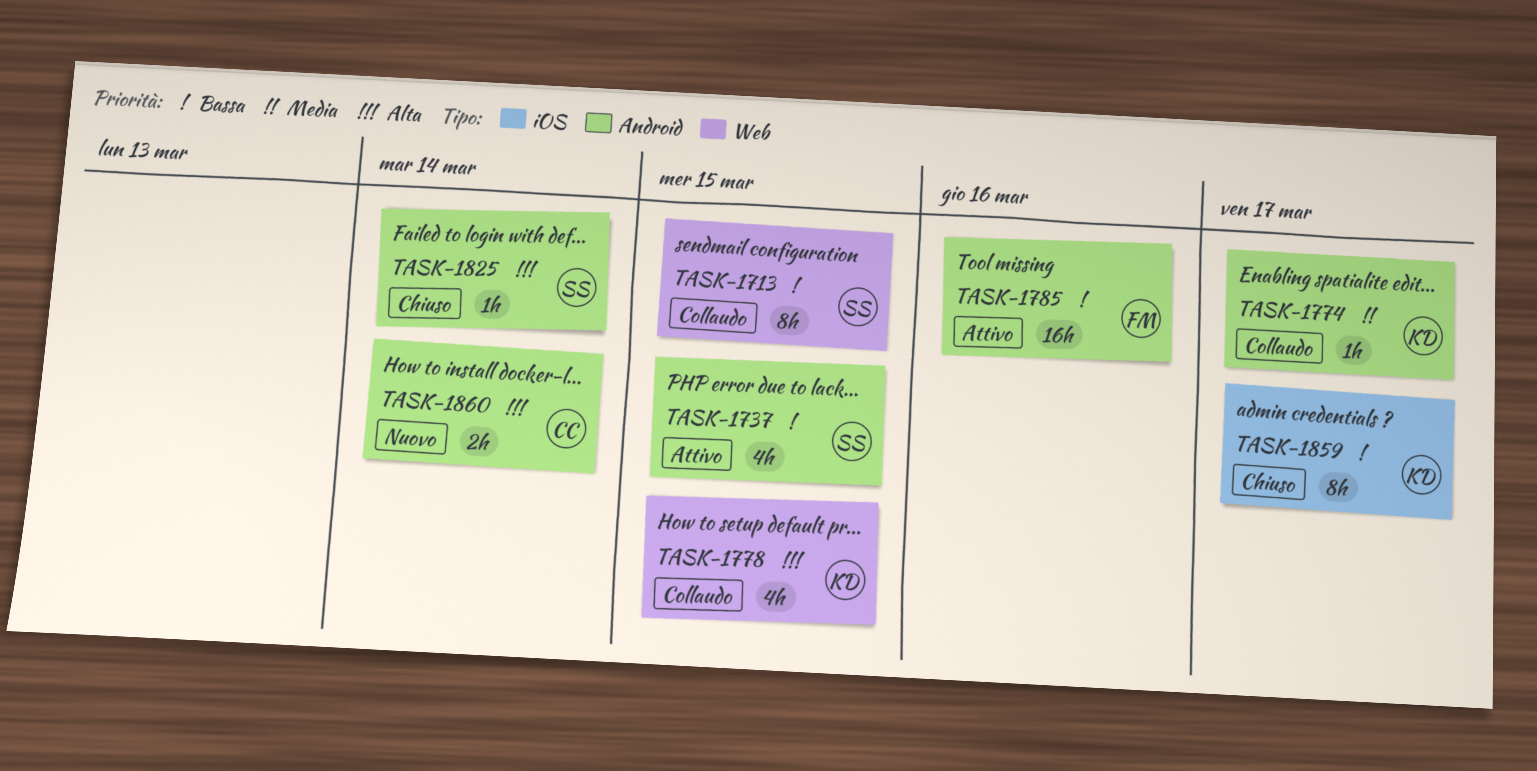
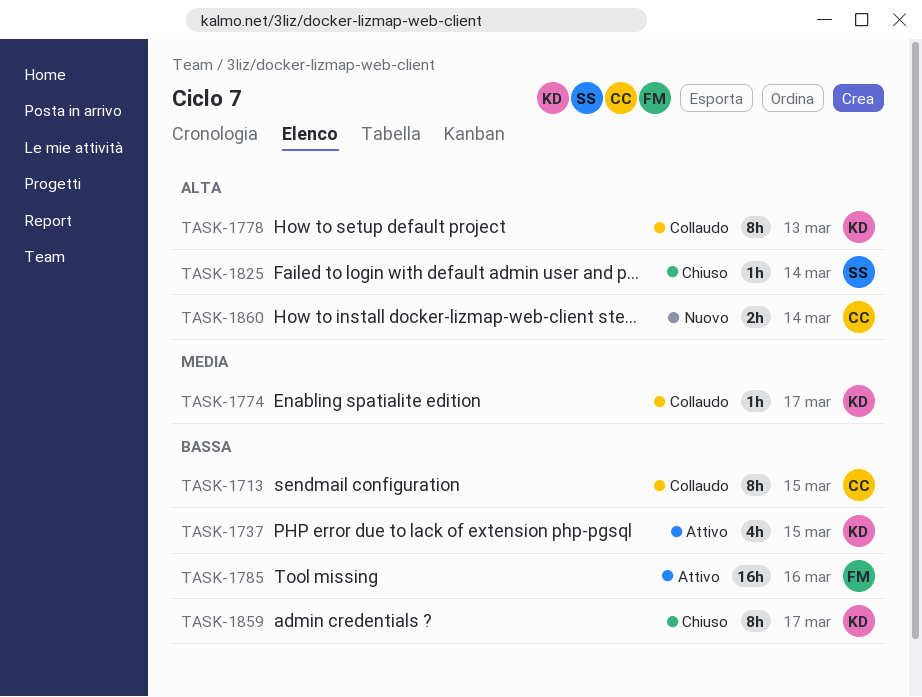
TASK-1713, owner: SS -> CC
TASK-1737, owner: SS -> KD
TASK-1778, estimate: 4h -> 8h
TASK-1778, due: Mar 15 -> Mar 13

